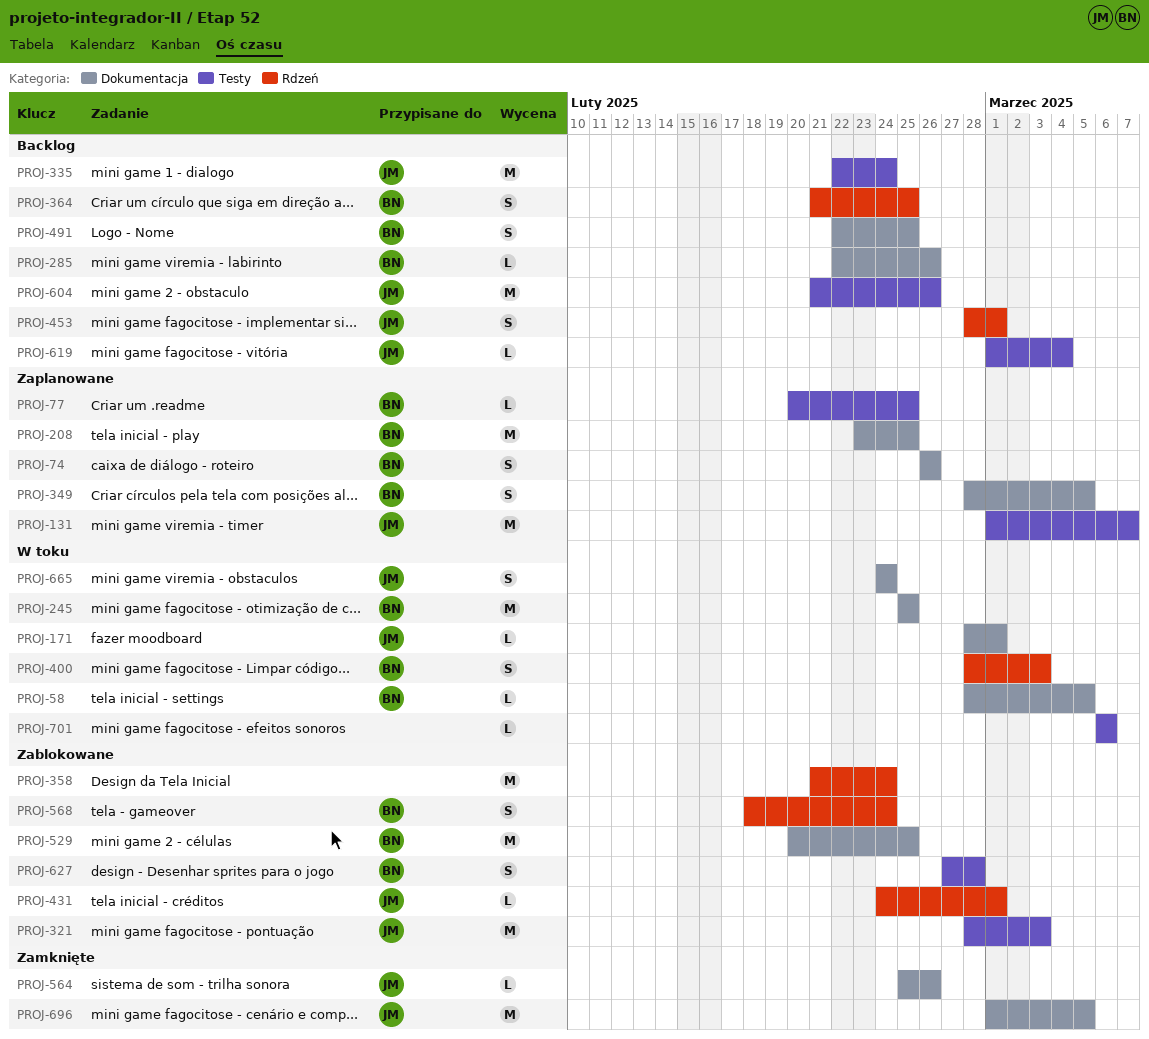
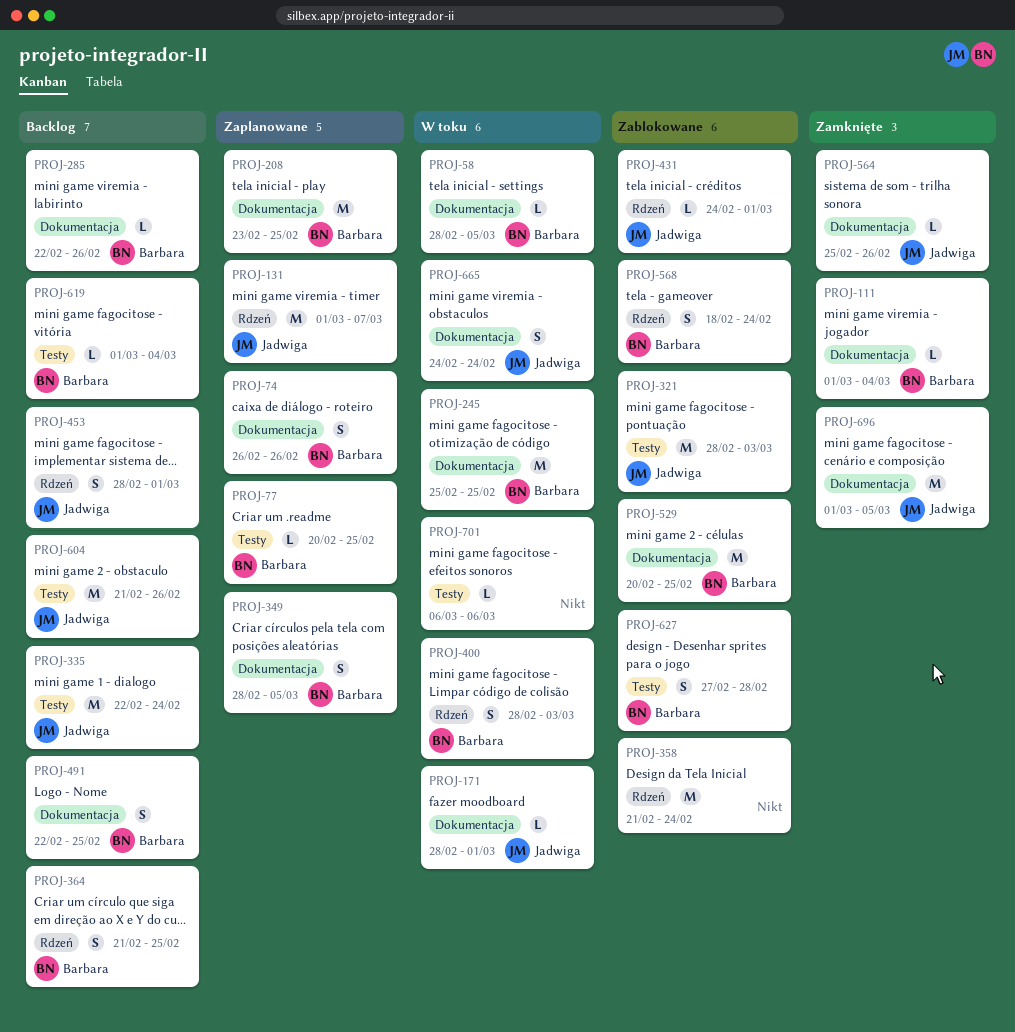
PROJ-111: none -> present
PROJ-131, label: Testy -> Rdzeń
PROJ-619, owner: Jadwiga -> Barbara

